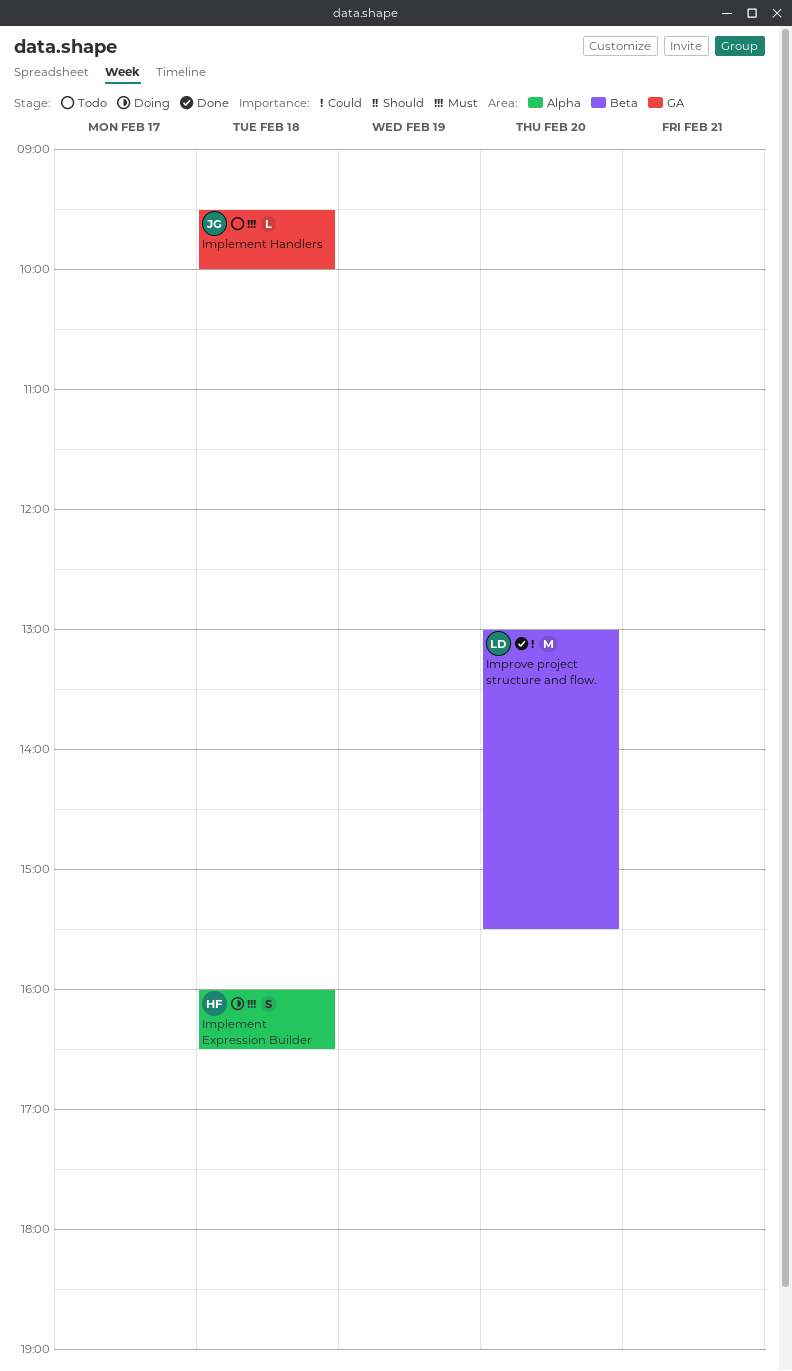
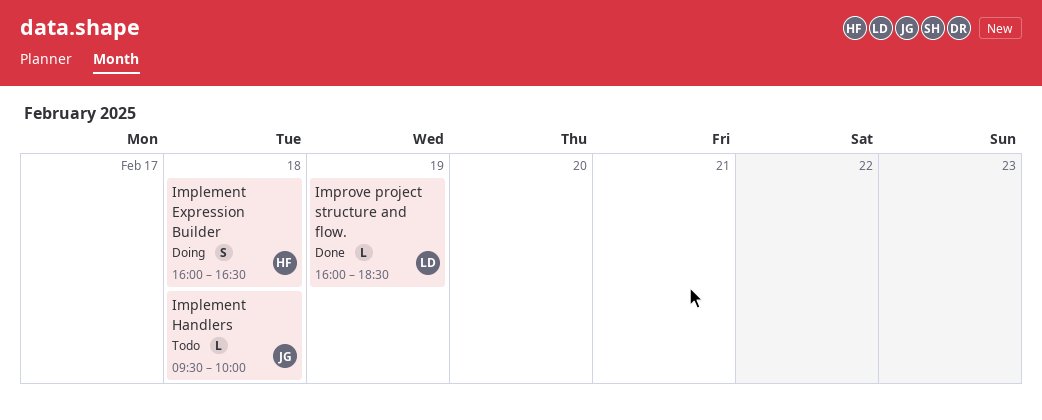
Improve project structure and flow., estimate: M -> L
Improve project structure and flow., day: Feb 20 -> Feb 19
Improve project structure and flow., begins: 13:00 -> 16:00
Improve project structure and flow., ends: 15:30 -> 18:30

